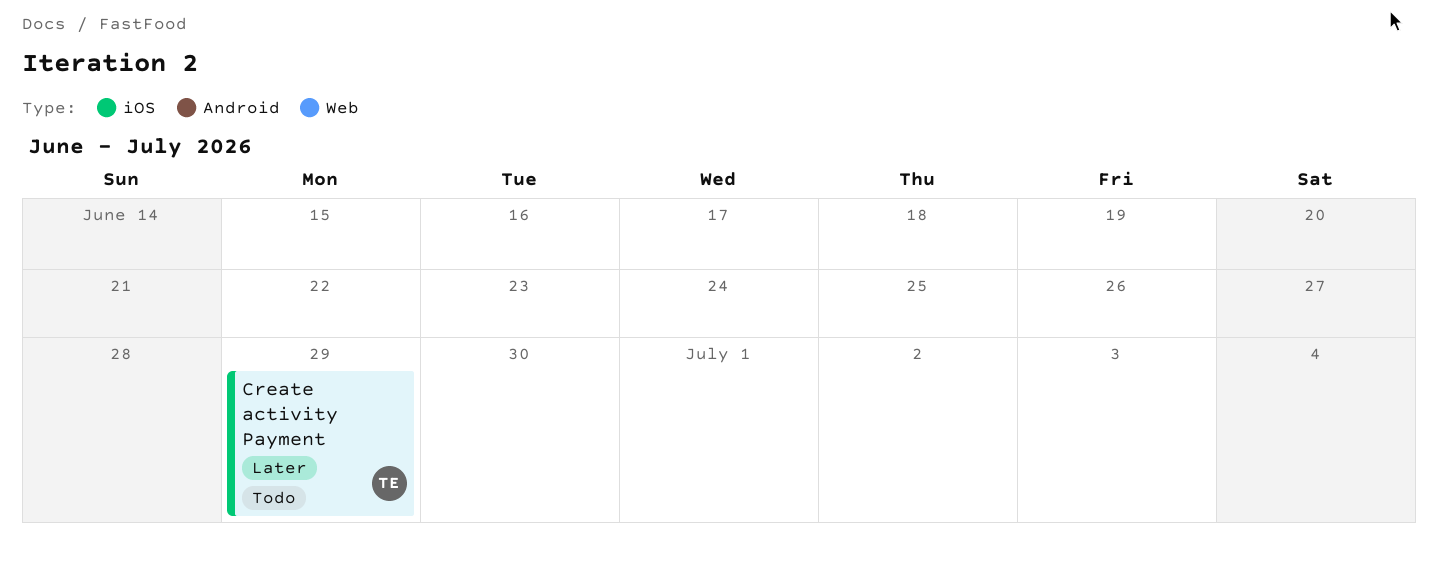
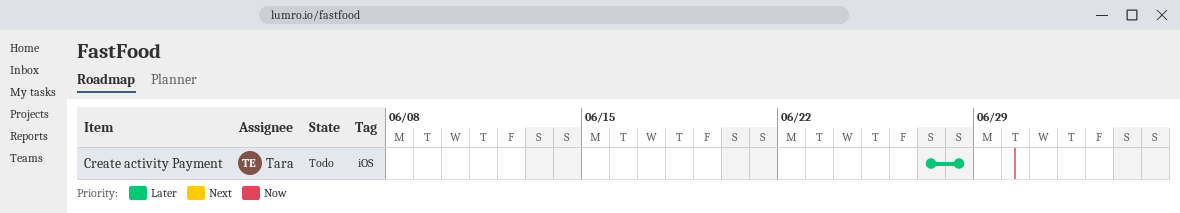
Create activity Payment, due: Jun 29 -> Jun 28

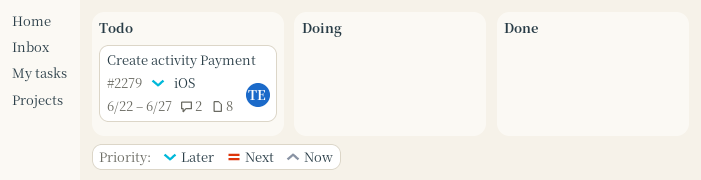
Create activity Payment, start: Jun 27 -> Jun 22
Create activity Payment, due: Jun 28 -> Jun 27

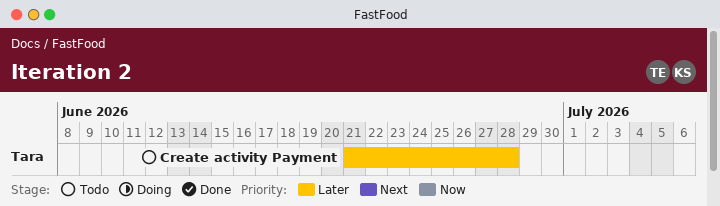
Create activity Payment, start: Jun 22 -> Jun 21
Create activity Payment, due: Jun 27 -> Jun 28

